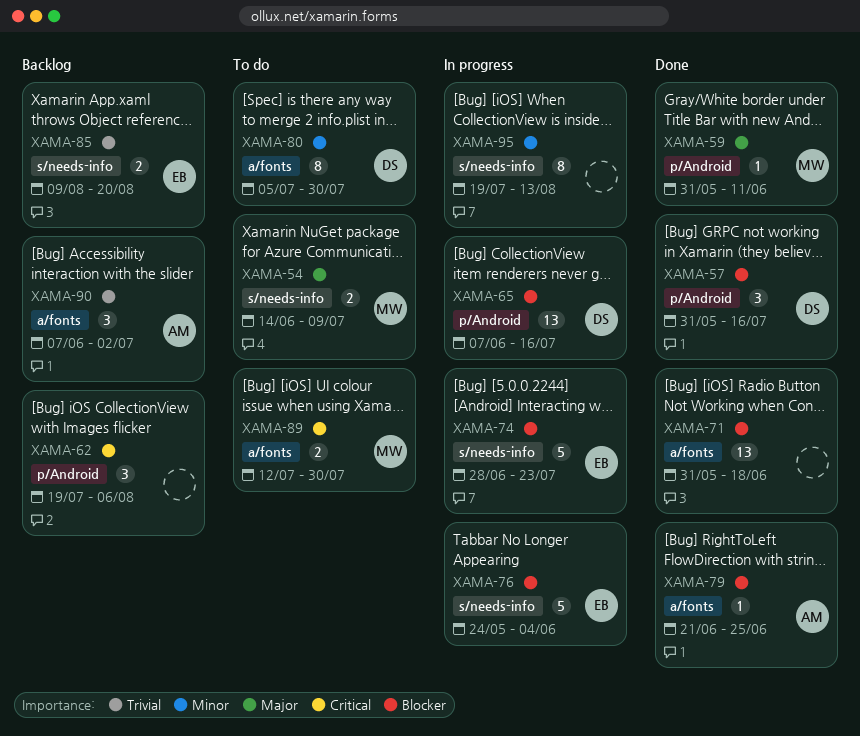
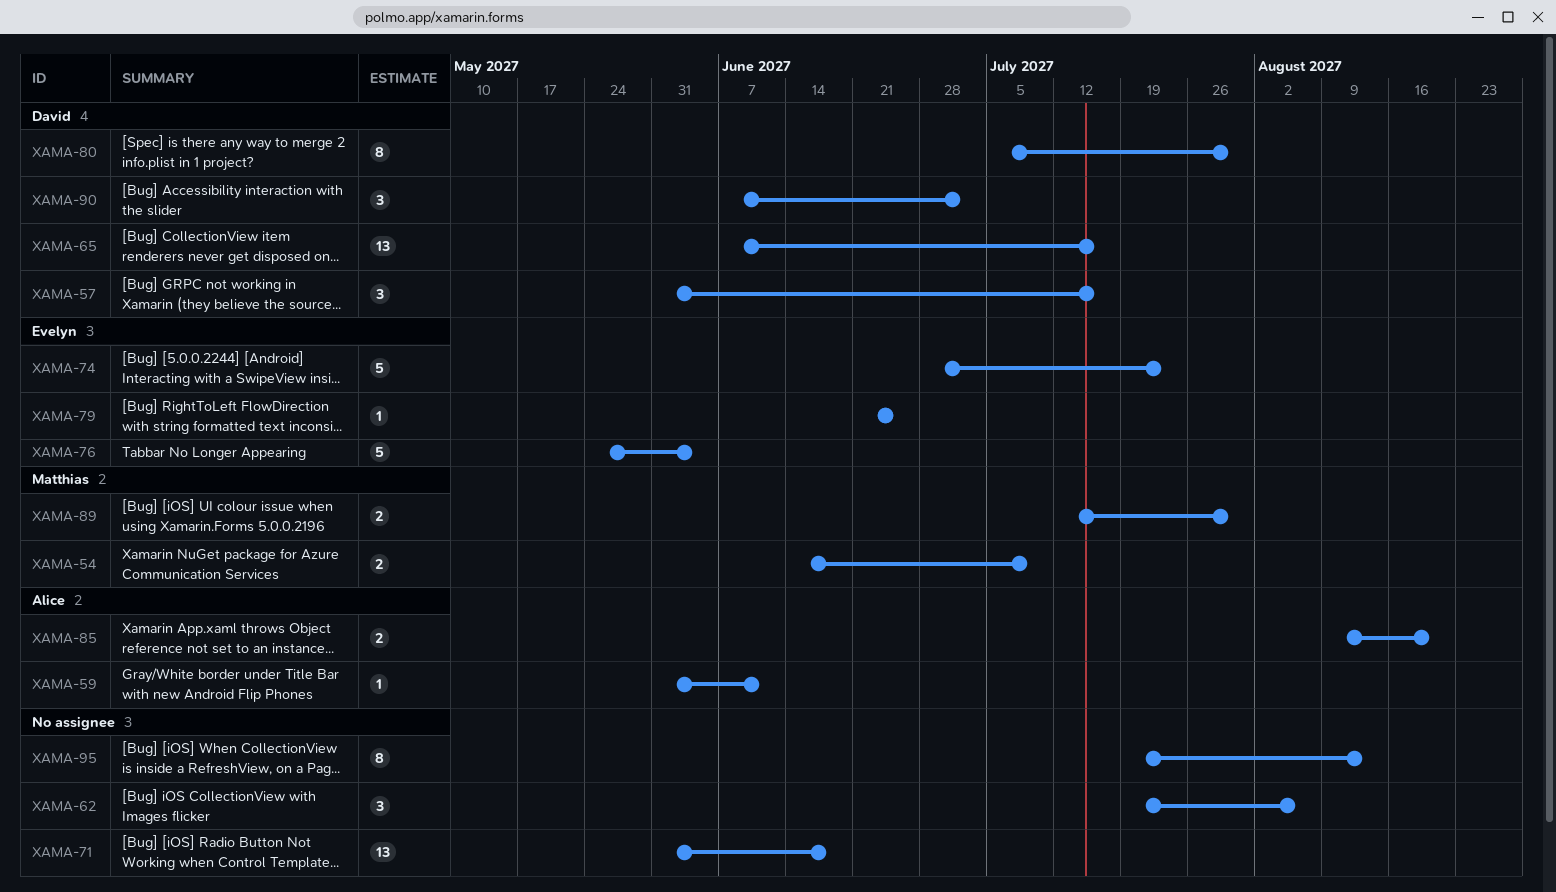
XAMA-59, owner: Matthias -> Alice
XAMA-79, owner: Alice -> Evelyn
XAMA-85, owner: Evelyn -> Alice
XAMA-90, owner: Alice -> David

